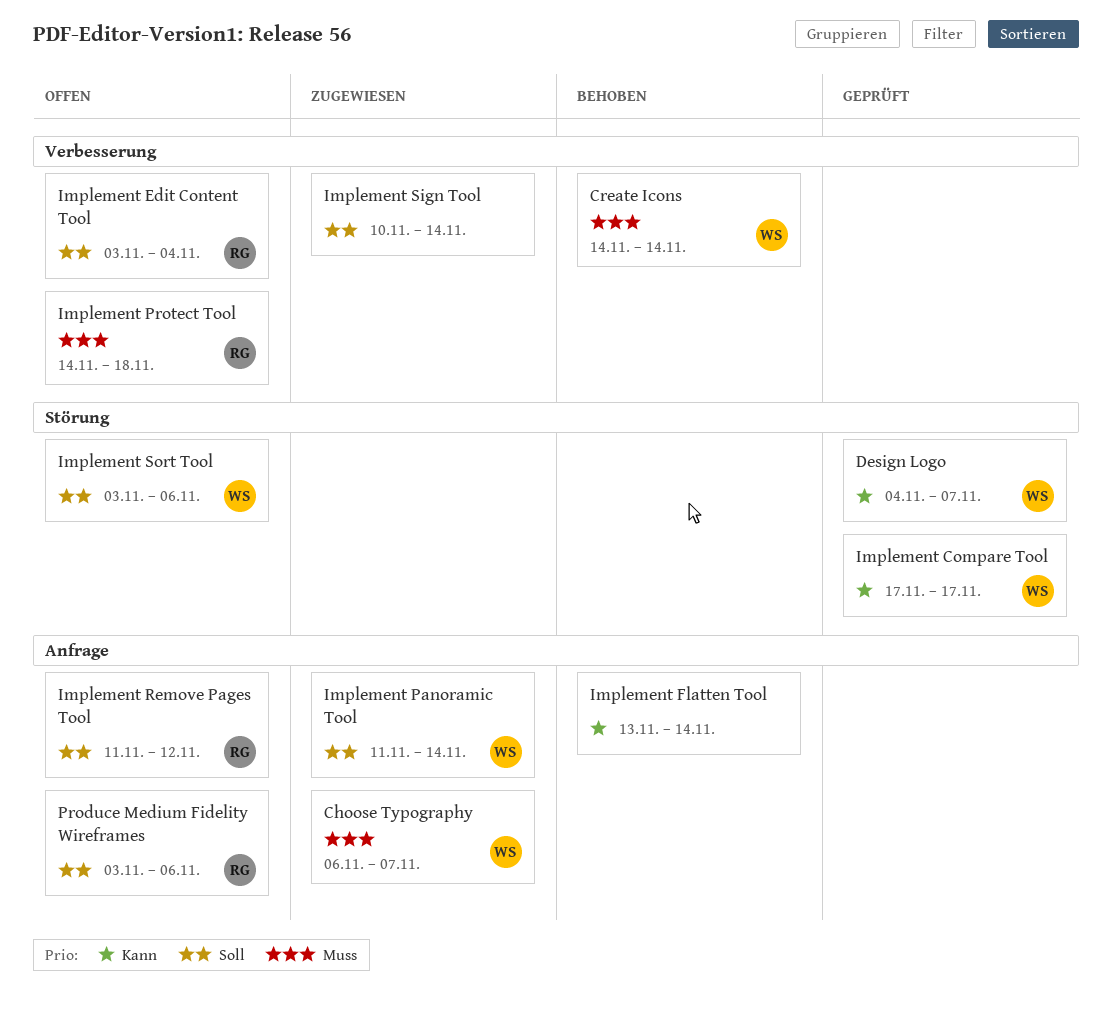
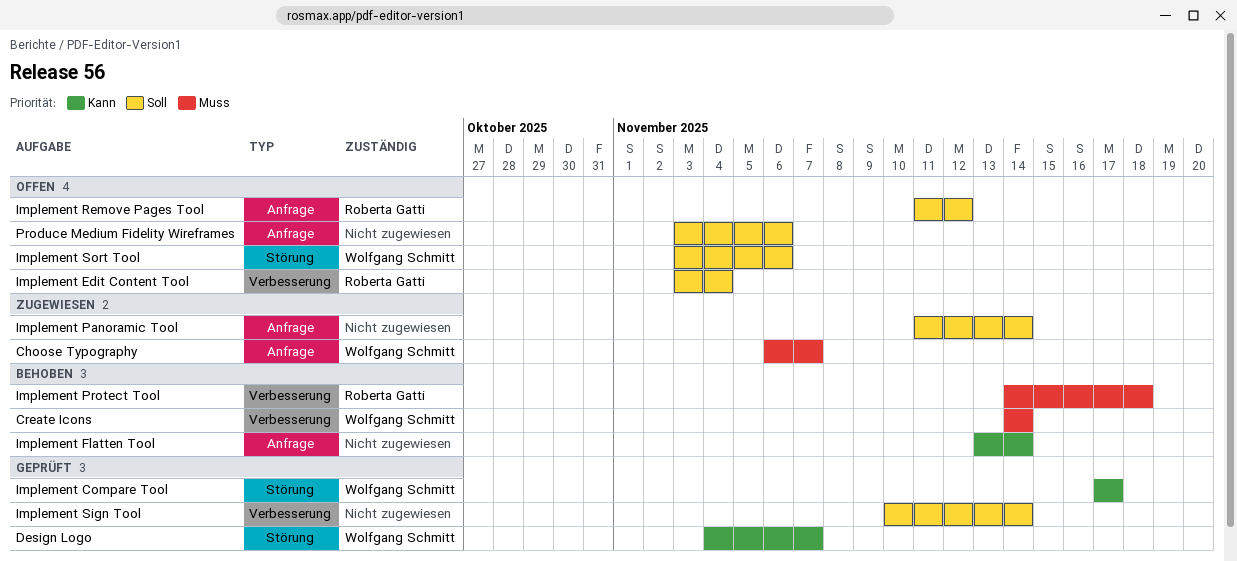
Implement Panoramic Tool, owner: Wolfgang Schmitt -> none
Implement Protect Tool, status: Offen -> Behoben
Implement Sign Tool, status: Zugewiesen -> Geprüft
Produce Medium Fidelity Wireframes, owner: Roberta Gatti -> none

